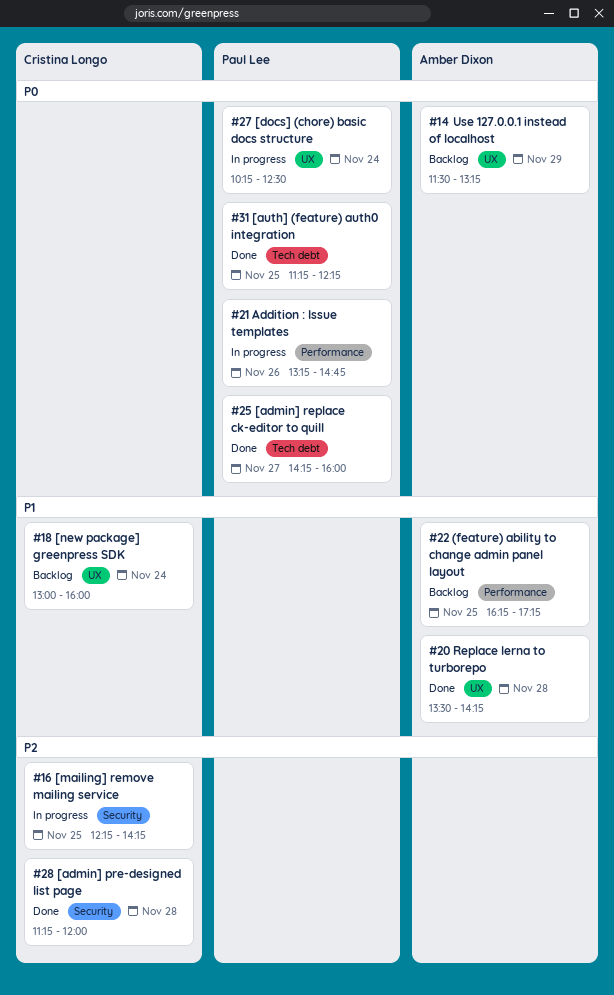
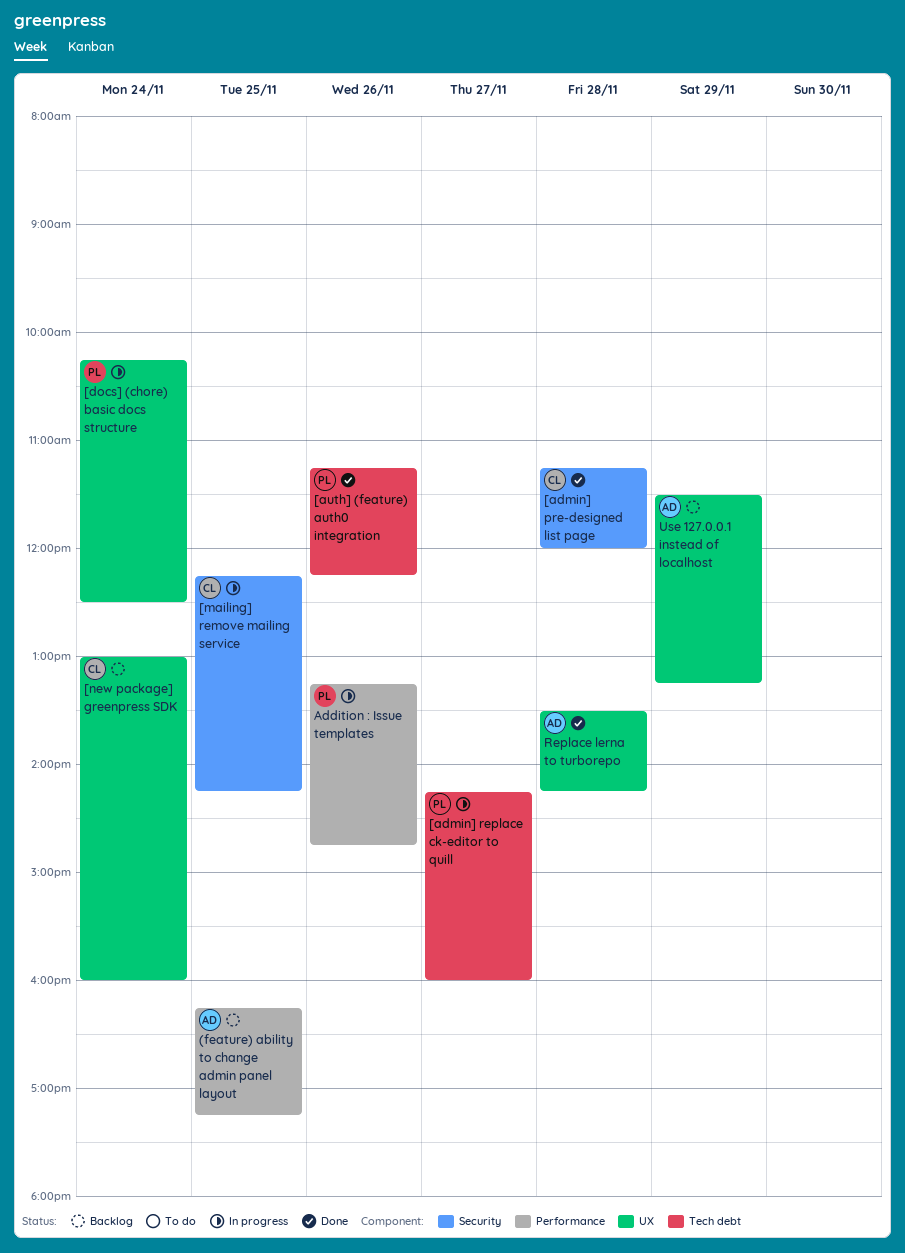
[admin] replace ck-editor to quill, status: Done -> In progress
[auth] (feature) auth0 integration, day: Nov 25 -> Nov 26

